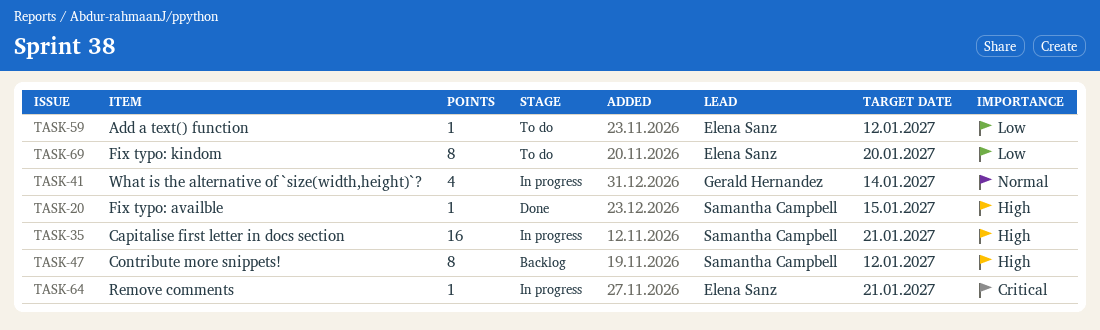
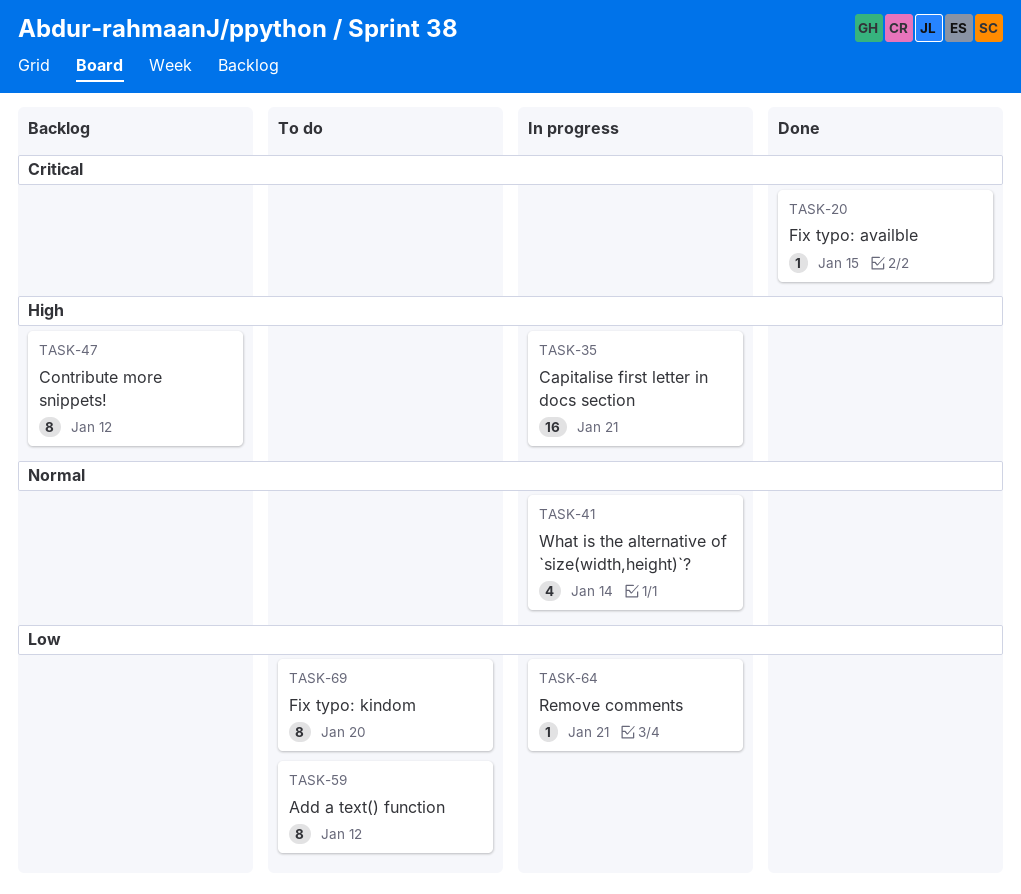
TASK-20, priority: High -> Critical
TASK-59, estimate: 1 -> 8
TASK-64, priority: Critical -> Low

